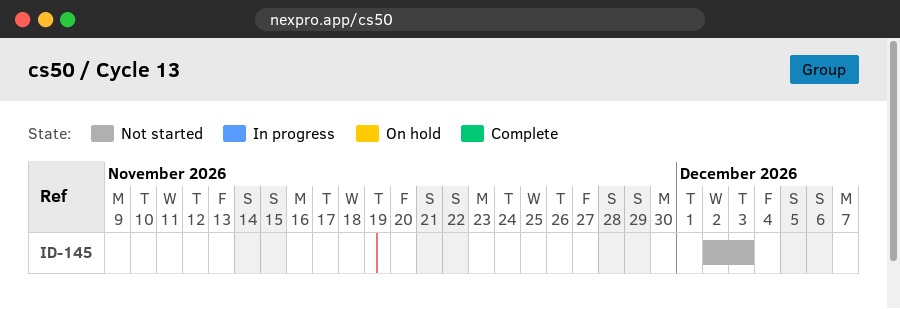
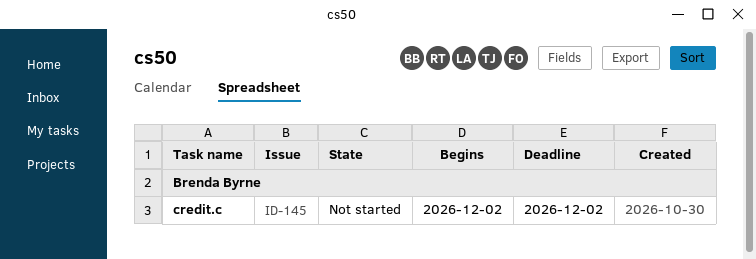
ID-145, due: Dec 3 -> Dec 2

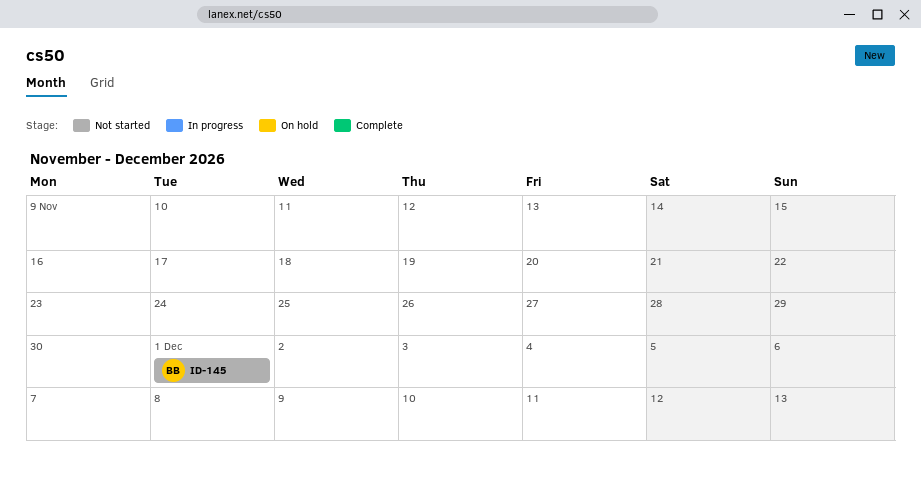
ID-145, start: Dec 2 -> Dec 1
ID-145, due: Dec 2 -> Dec 1

